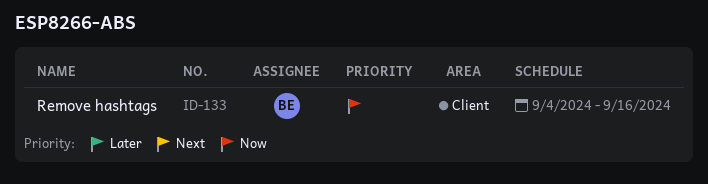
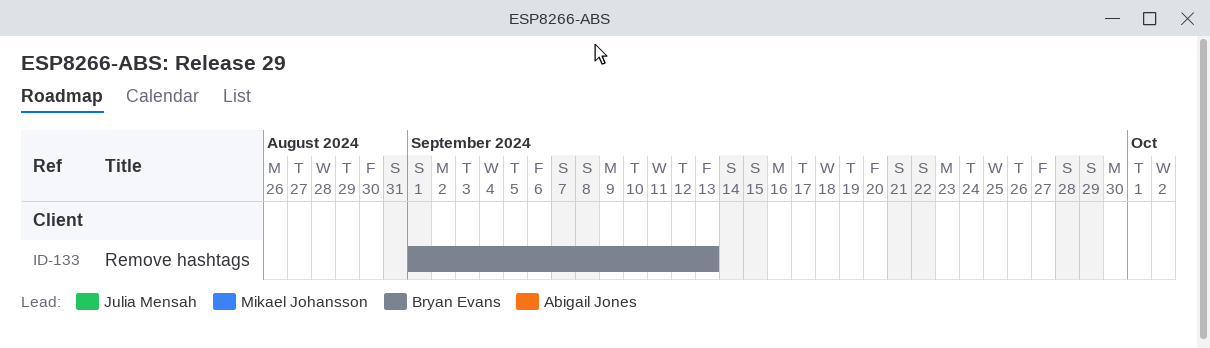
ID-133, start: Sep 4 -> Sep 1
ID-133, due: Sep 16 -> Sep 13

